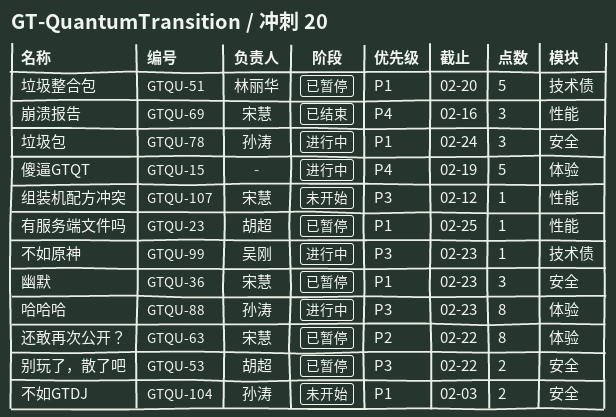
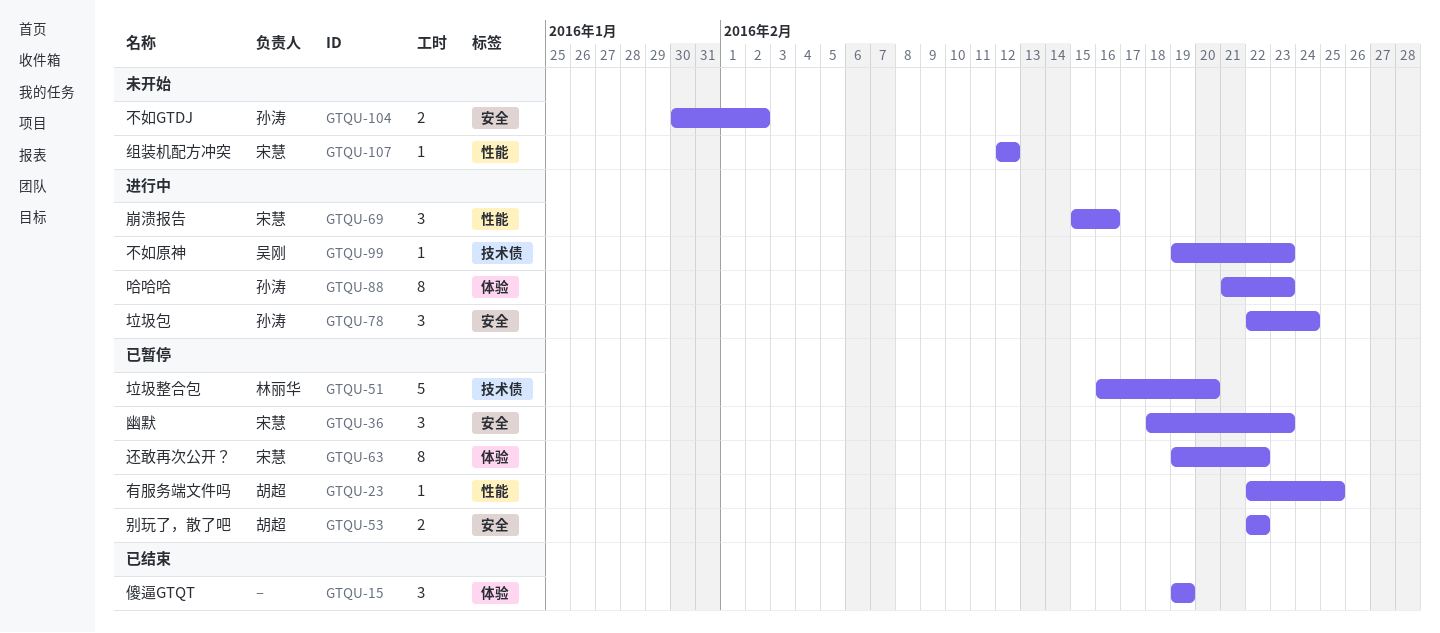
GTQU-15, status: 进行中 -> 已结束
GTQU-15, estimate: 5 -> 3
GTQU-69, status: 已结束 -> 进行中
GTQU-104, due: Feb 3 -> Feb 2

